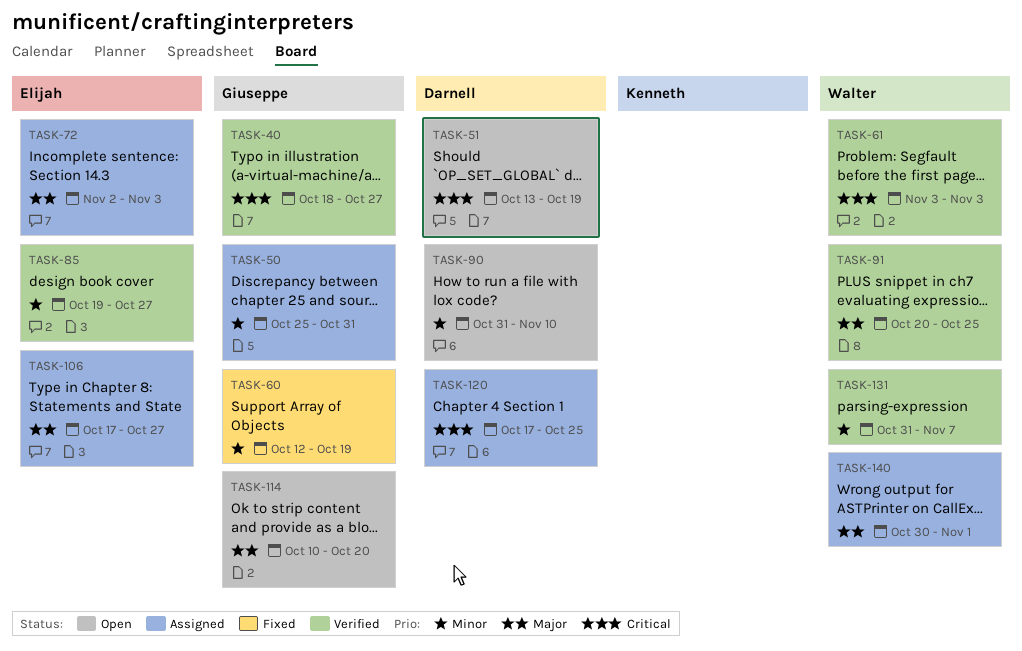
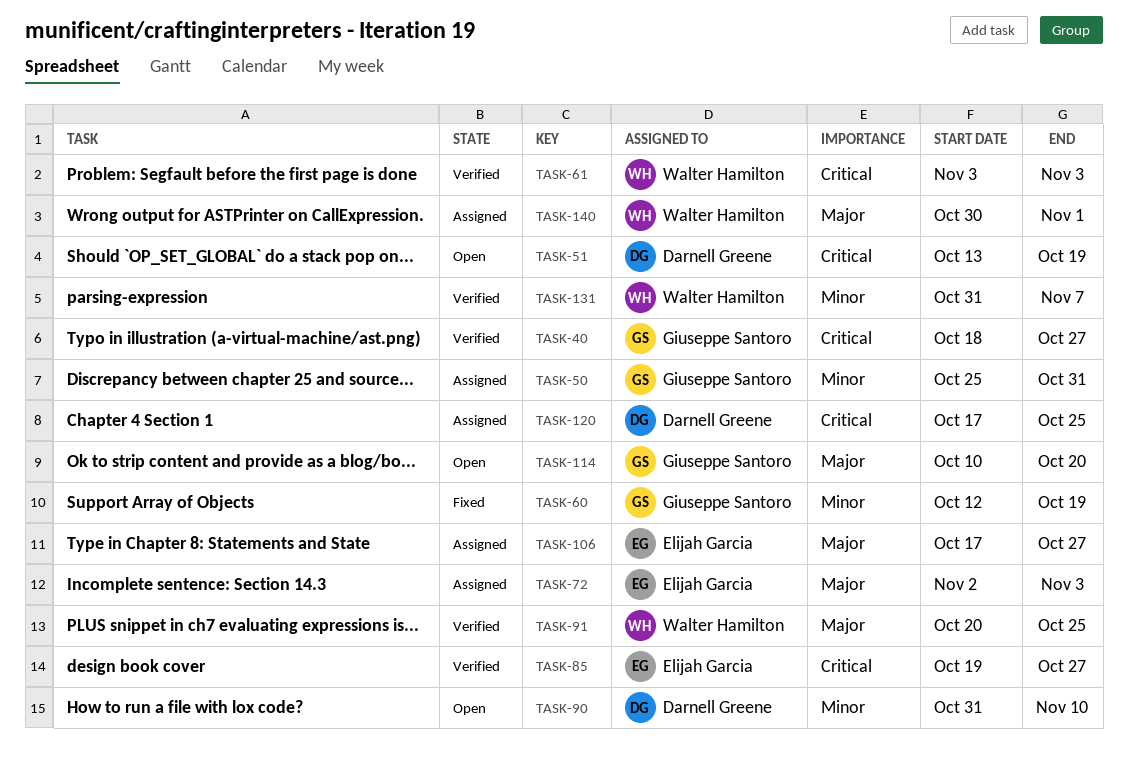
TASK-85, priority: Minor -> Critical

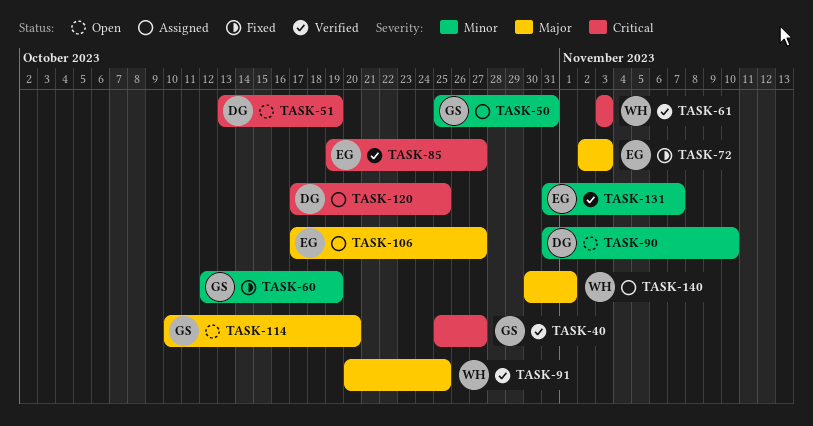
TASK-40, start: Oct 18 -> Oct 25
TASK-72, status: Assigned -> Fixed
TASK-131, owner: Walter Hamilton -> Elijah Garcia

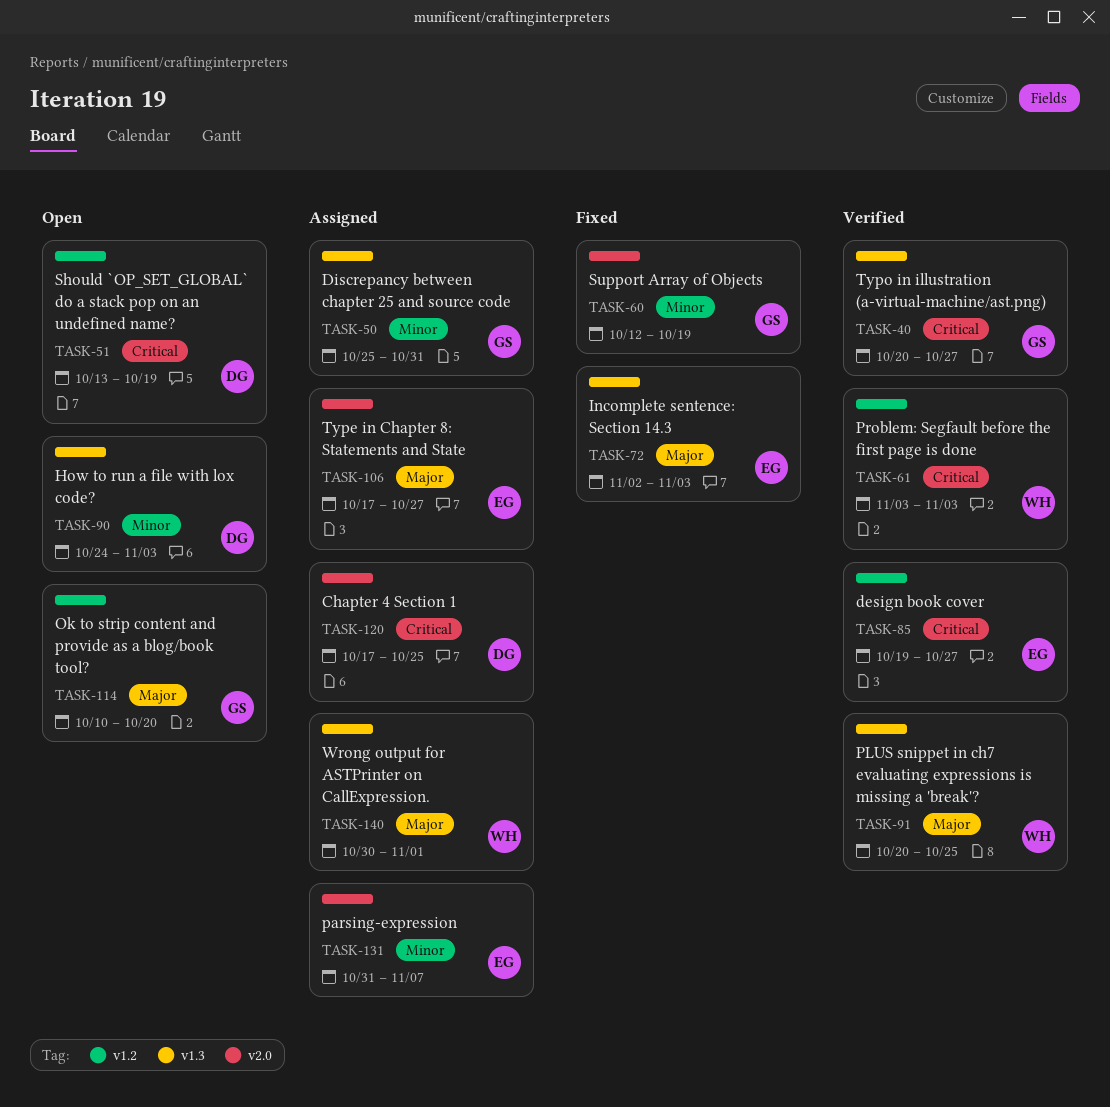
TASK-40, start: Oct 25 -> Oct 20
TASK-90, start: Oct 31 -> Oct 24
TASK-90, due: Nov 10 -> Nov 3
TASK-131, status: Verified -> Assigned

